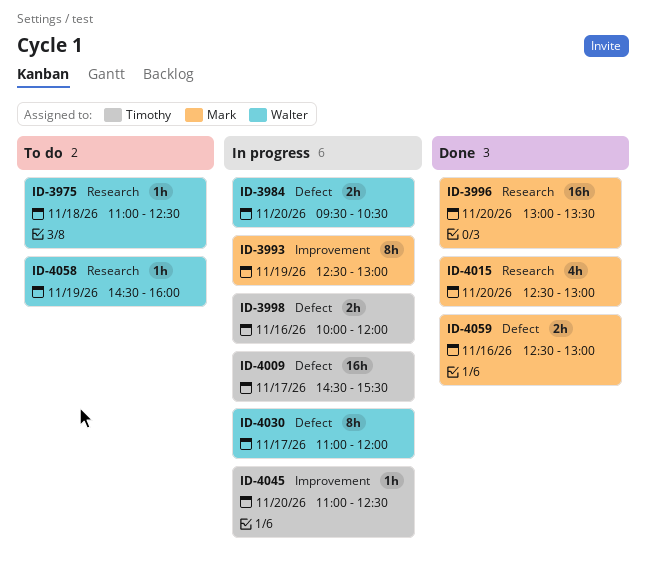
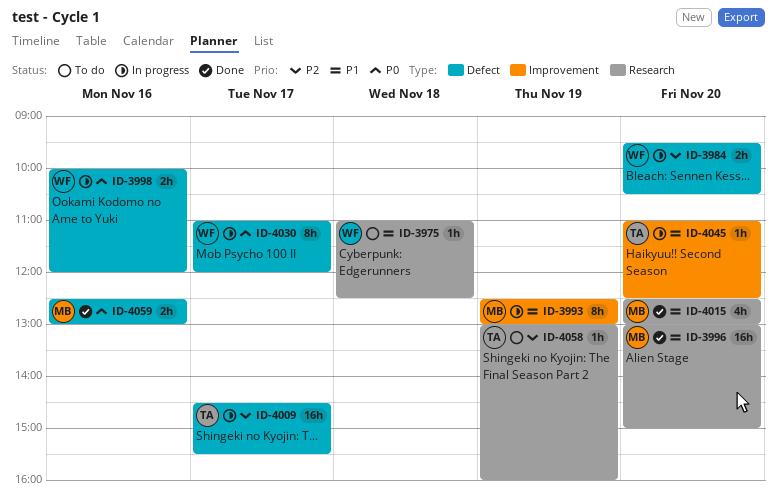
ID-3996, ends: 13:30 -> 15:00
ID-3998, owner: Timothy -> Walter
ID-4058, owner: Walter -> Timothy
ID-4058, begins: 14:30 -> 13:00

